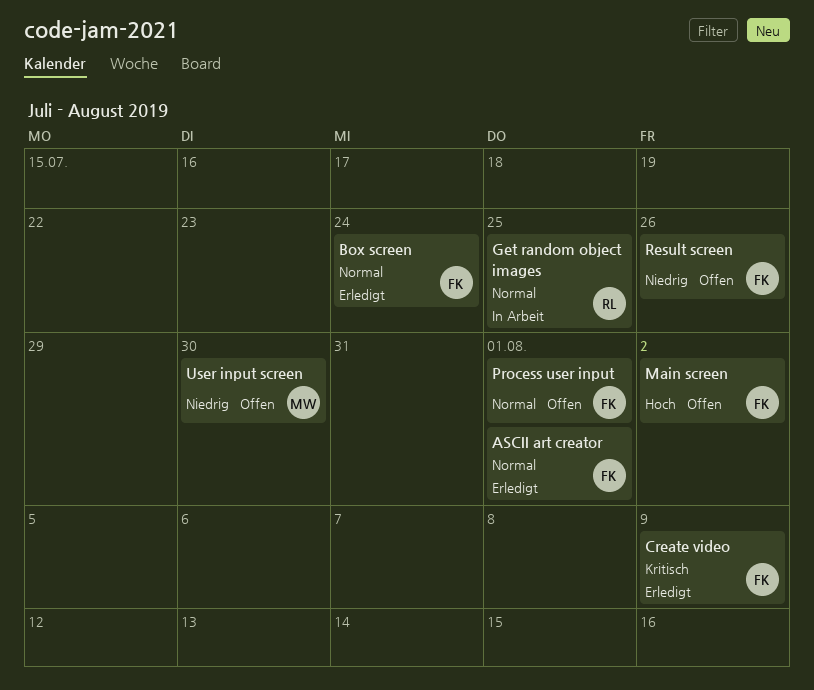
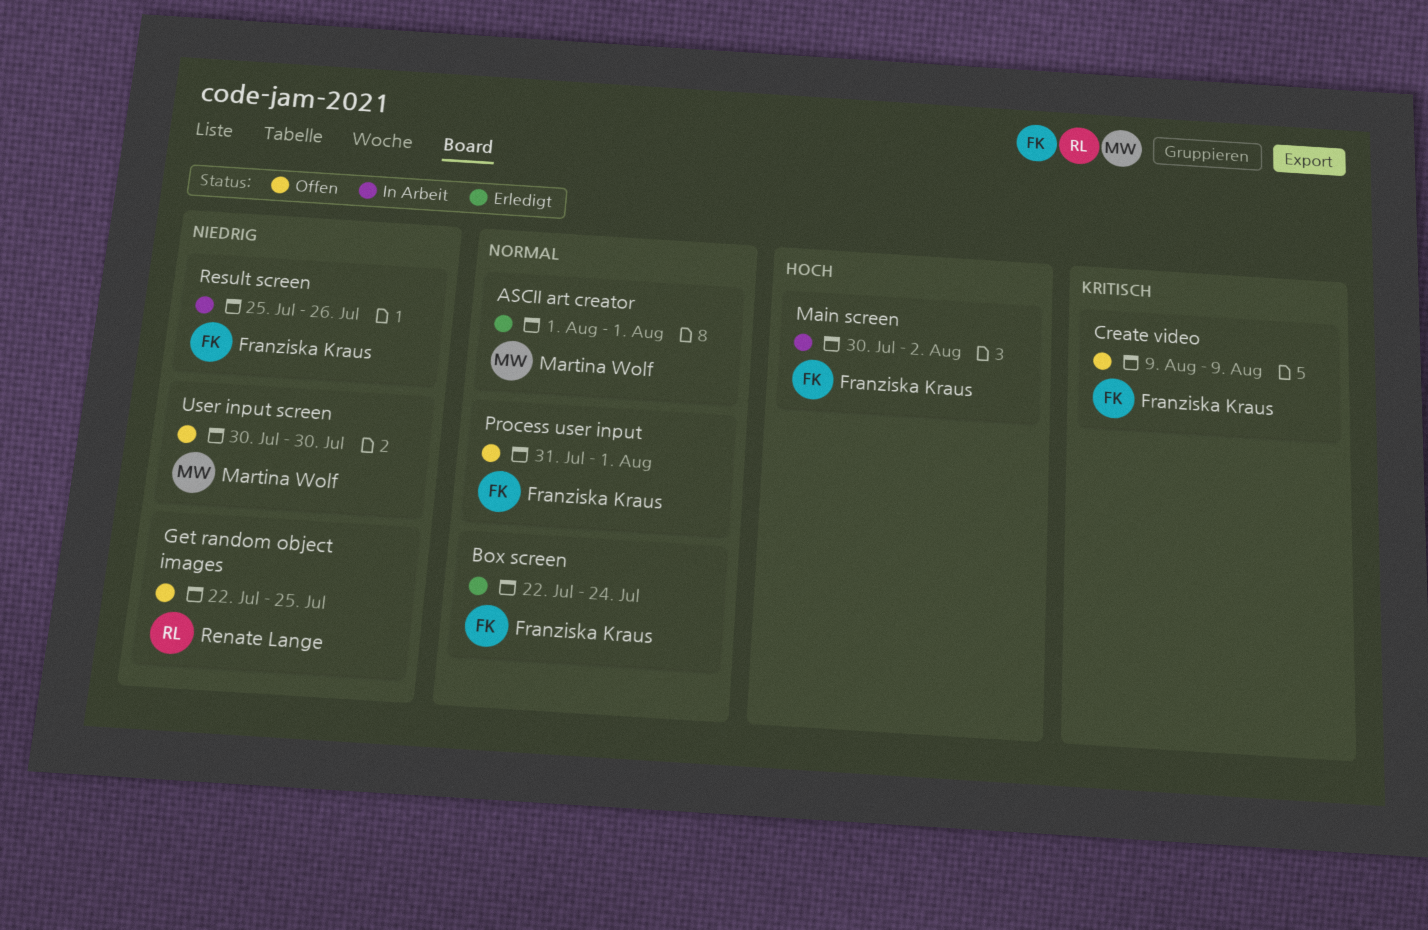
ASCII art creator, owner: Franziska Kraus -> Martina Wolf
Create video, status: Erledigt -> Offen
Get random object images, status: In Arbeit -> Offen
Get random object images, priority: Normal -> Niedrig
Main screen, status: Offen -> In Arbeit
Result screen, status: Offen -> In Arbeit

